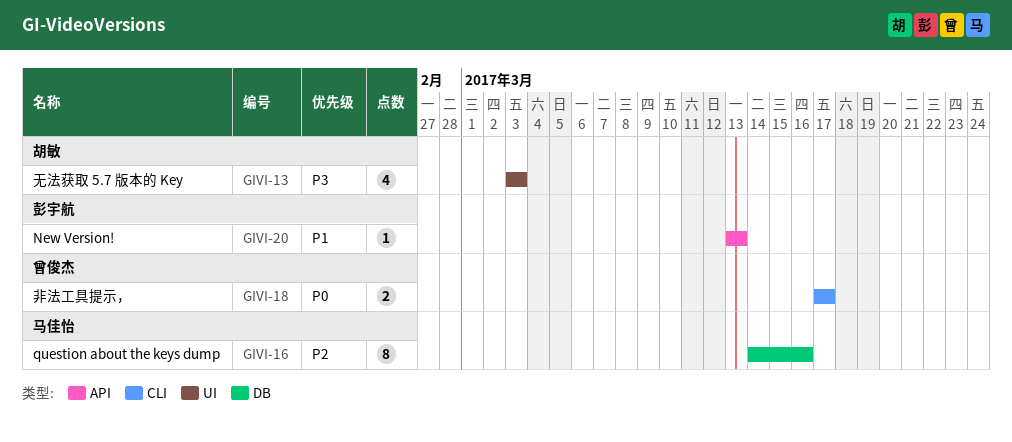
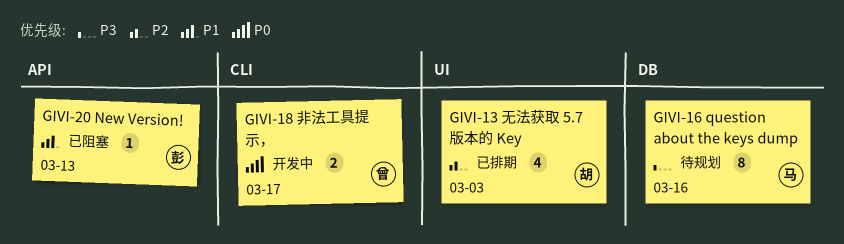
GIVI-13, priority: P3 -> P2
GIVI-16, priority: P2 -> P3

